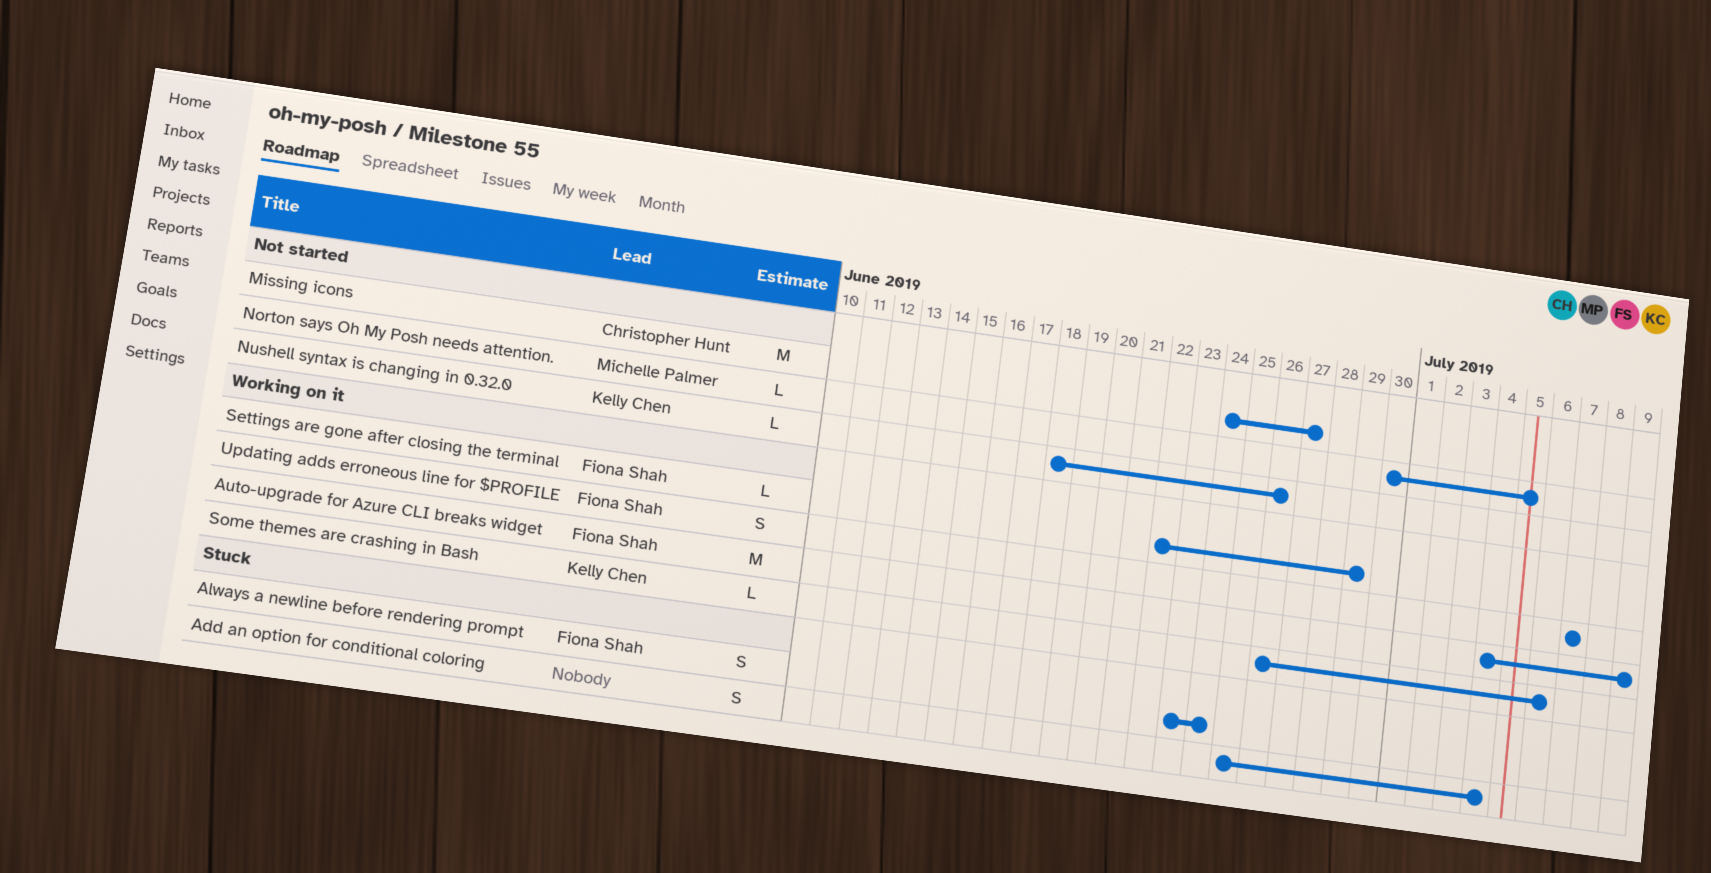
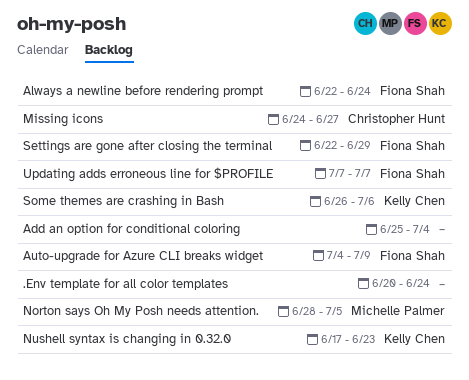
.Env template for all color templates: none -> present
Always a newline before rendering prompt, start: Jun 23 -> Jun 22
Norton says Oh My Posh needs attention., start: Jun 30 -> Jun 28
Nushell syntax is changing in 0.32.0, start: Jun 18 -> Jun 17
Nushell syntax is changing in 0.32.0, due: Jun 26 -> Jun 23

